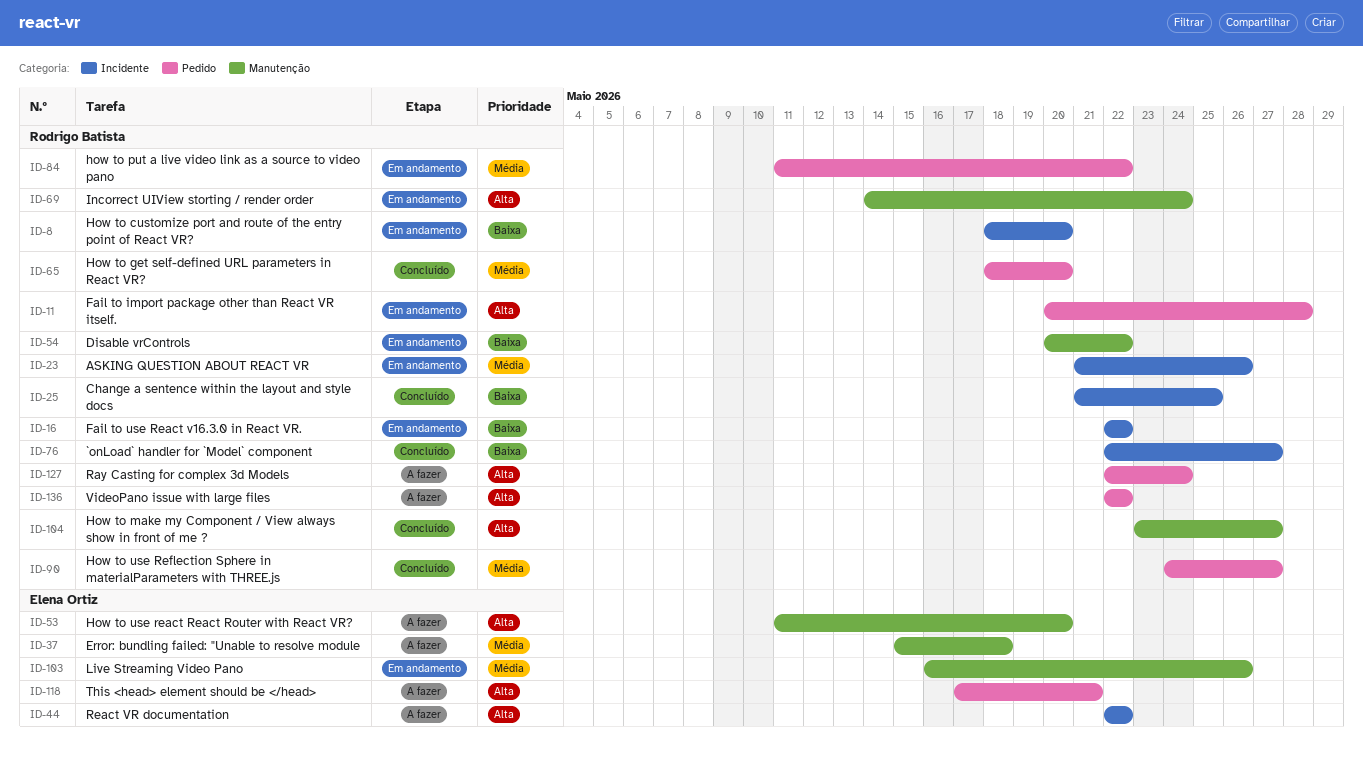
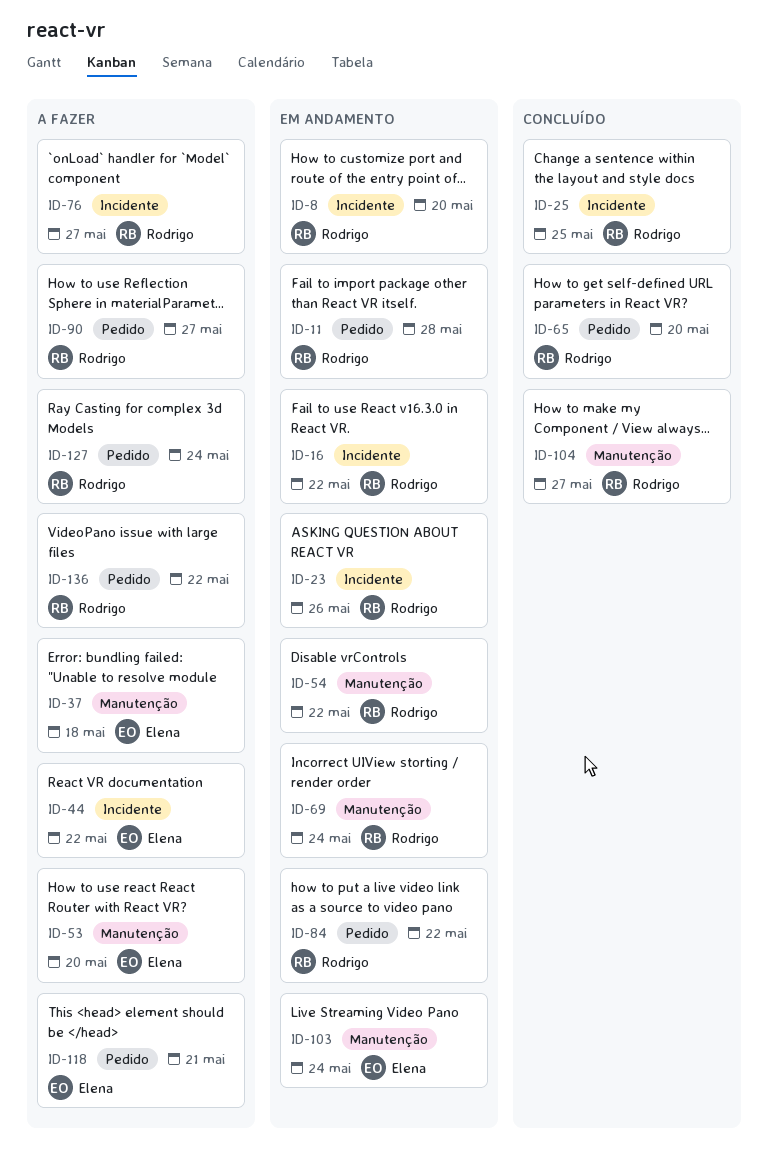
ID-76, status: Concluído -> A fazer
ID-90, status: Concluído -> A fazer
ID-103, due: May 26 -> May 24

